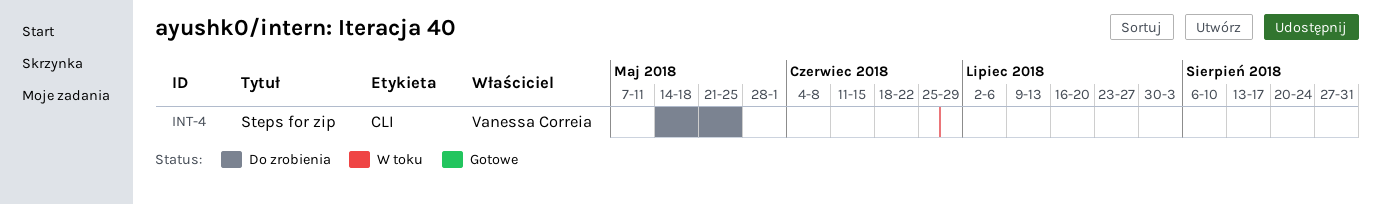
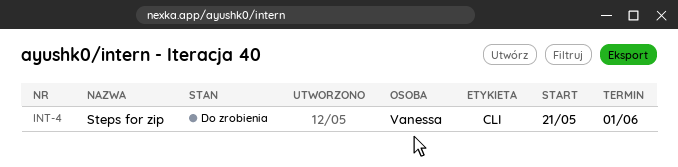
INT-4, start: May 14 -> May 21
INT-4, due: May 25 -> Jun 1

